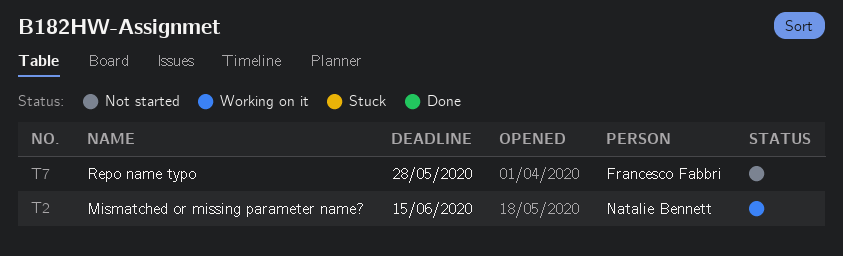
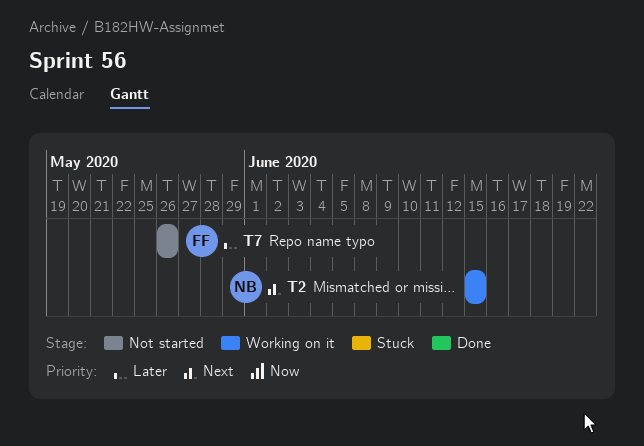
T7, due: May 28 -> May 26

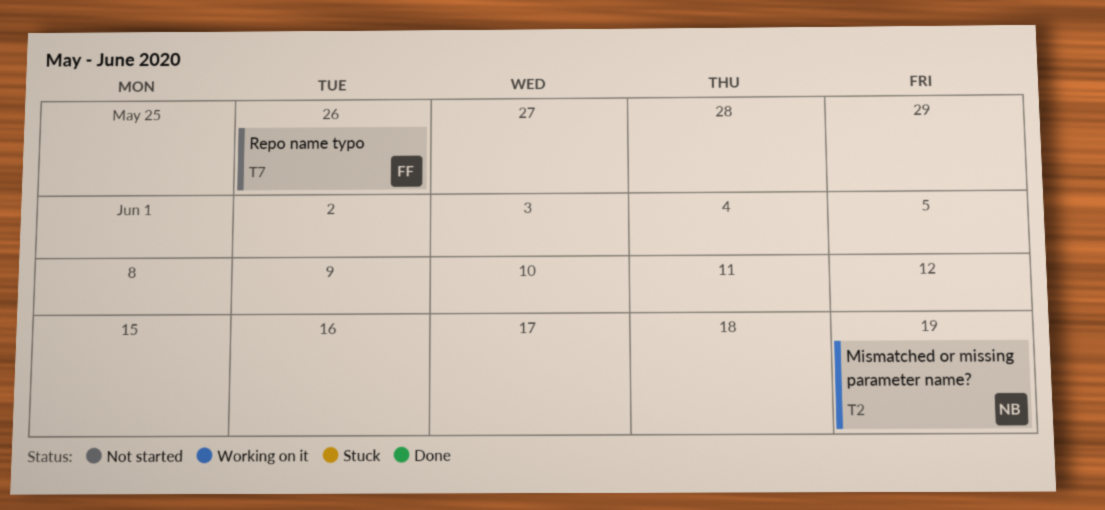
T2, due: Jun 15 -> Jun 19

